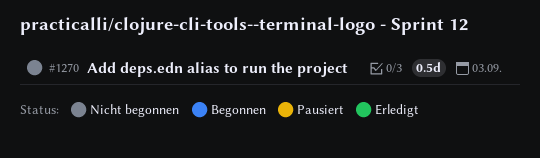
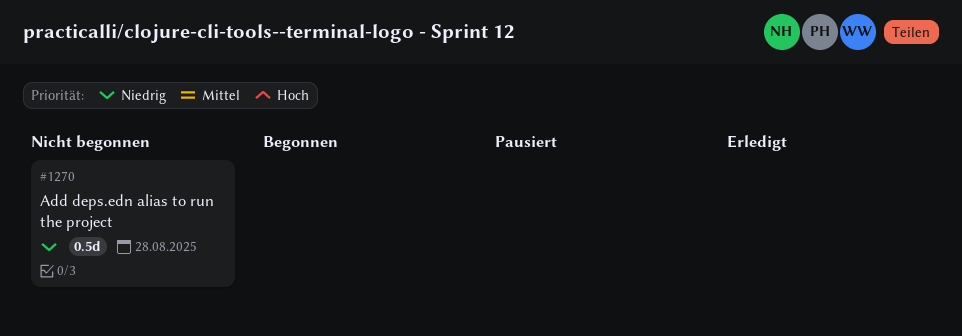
#1270, due: Sep 3 -> Aug 28

